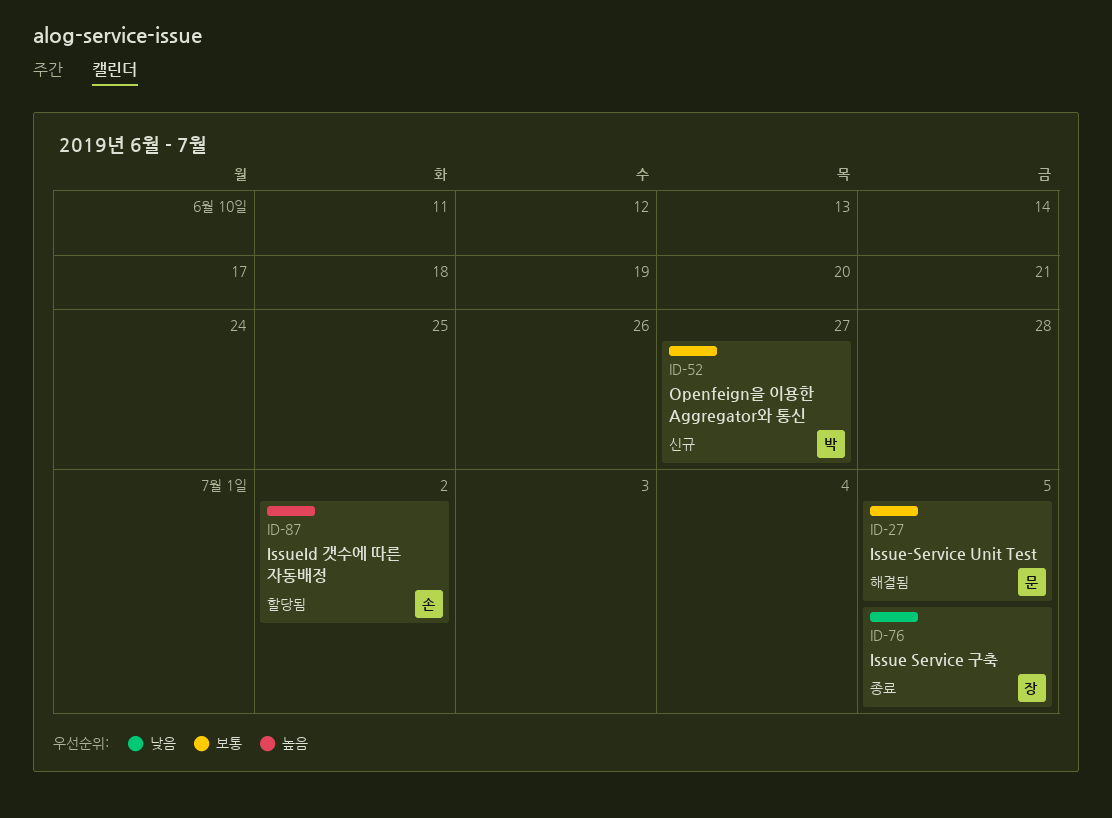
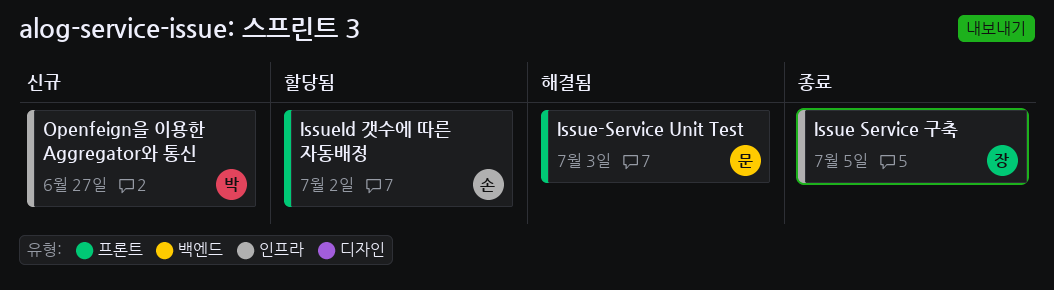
Issue-Service Unit Test, due: Jul 5 -> Jul 3

